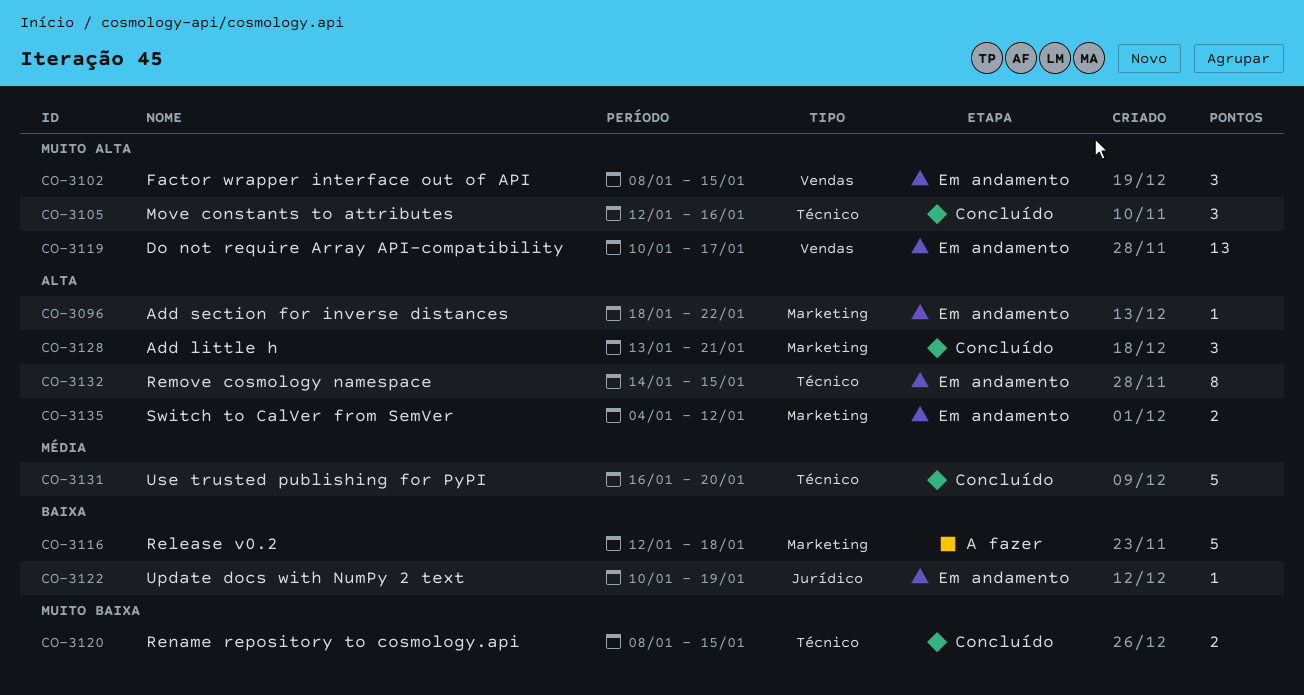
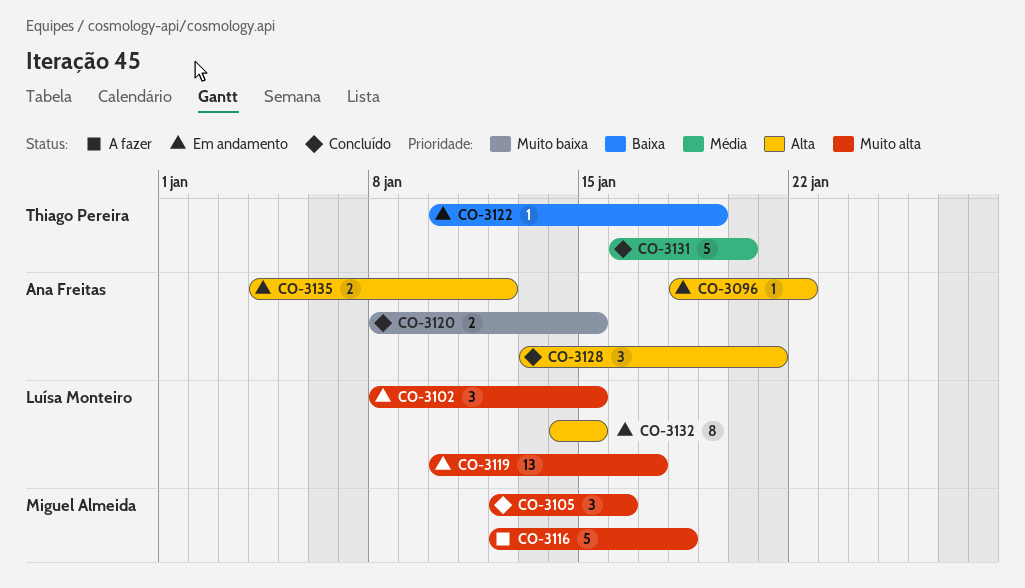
CO-3116, priority: Baixa -> Muito alta

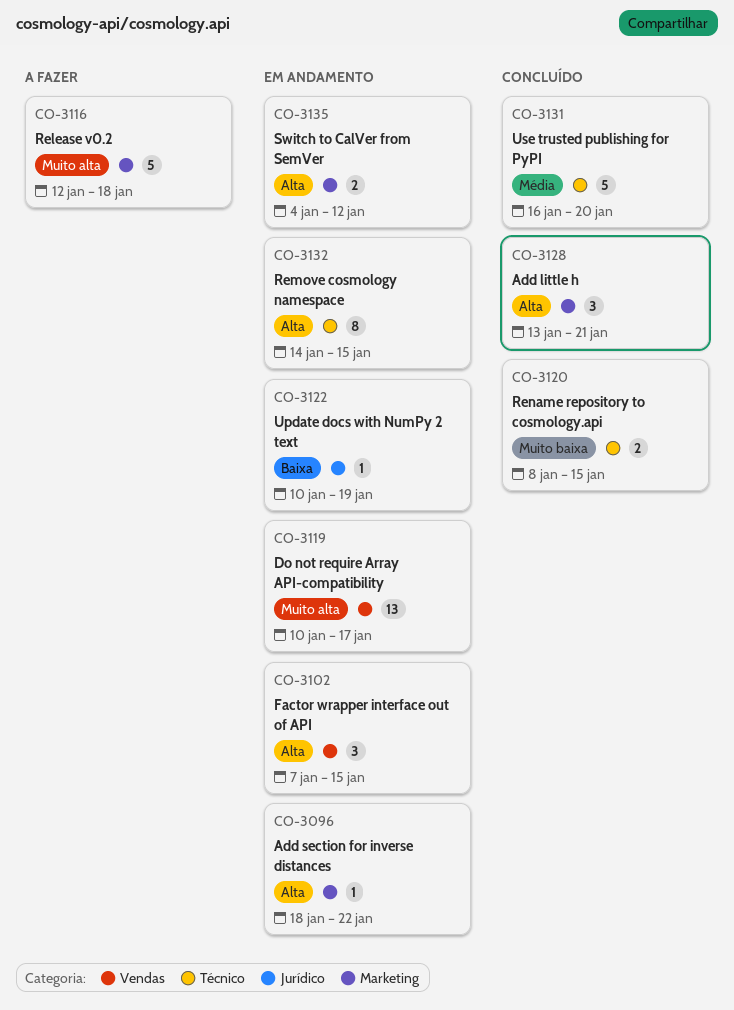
CO-3102, priority: Muito alta -> Alta
CO-3102, start: Jan 8 -> Jan 7
CO-3105: present -> none

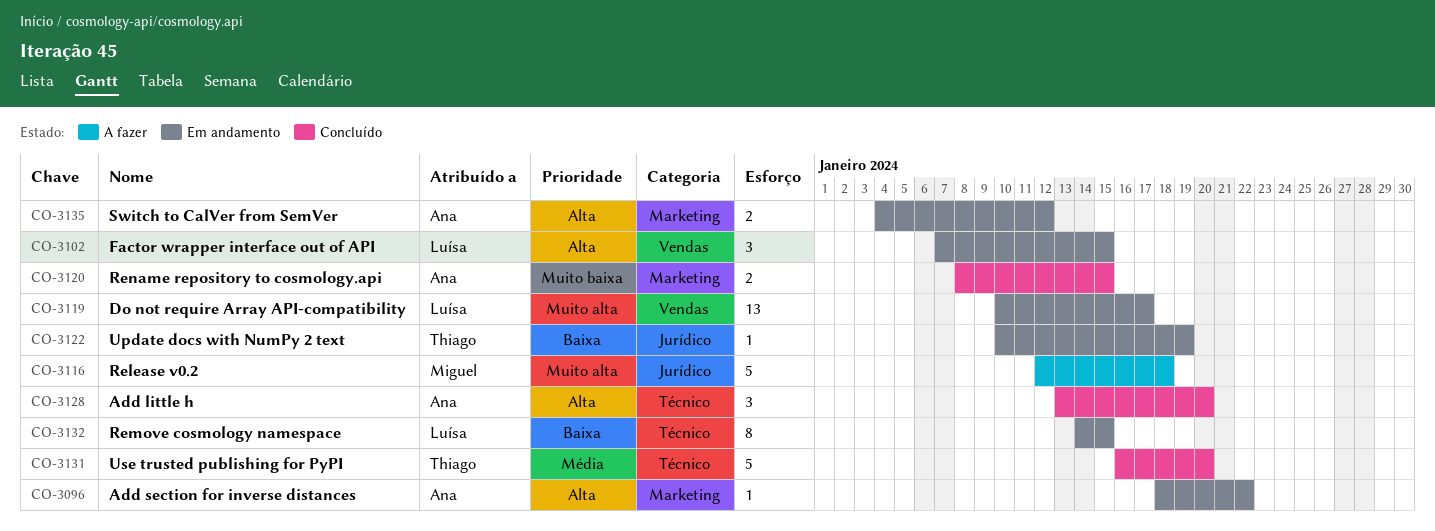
CO-3116, label: Marketing -> Jurídico
CO-3120, label: Técnico -> Marketing
CO-3128, label: Marketing -> Técnico
CO-3128, due: Jan 21 -> Jan 20
CO-3132, priority: Alta -> Baixa

